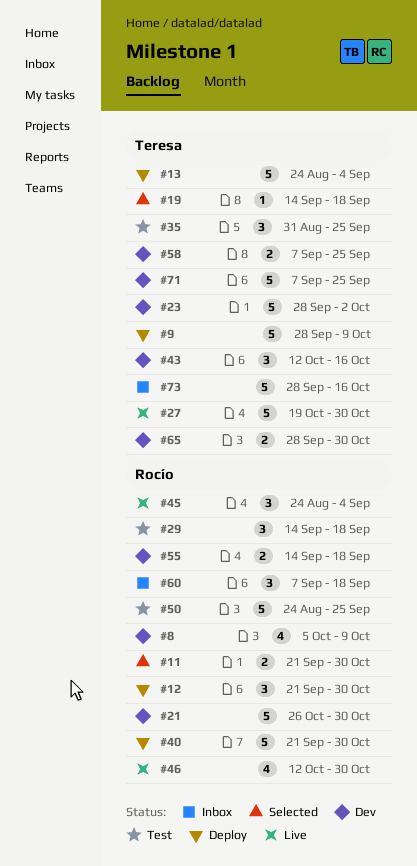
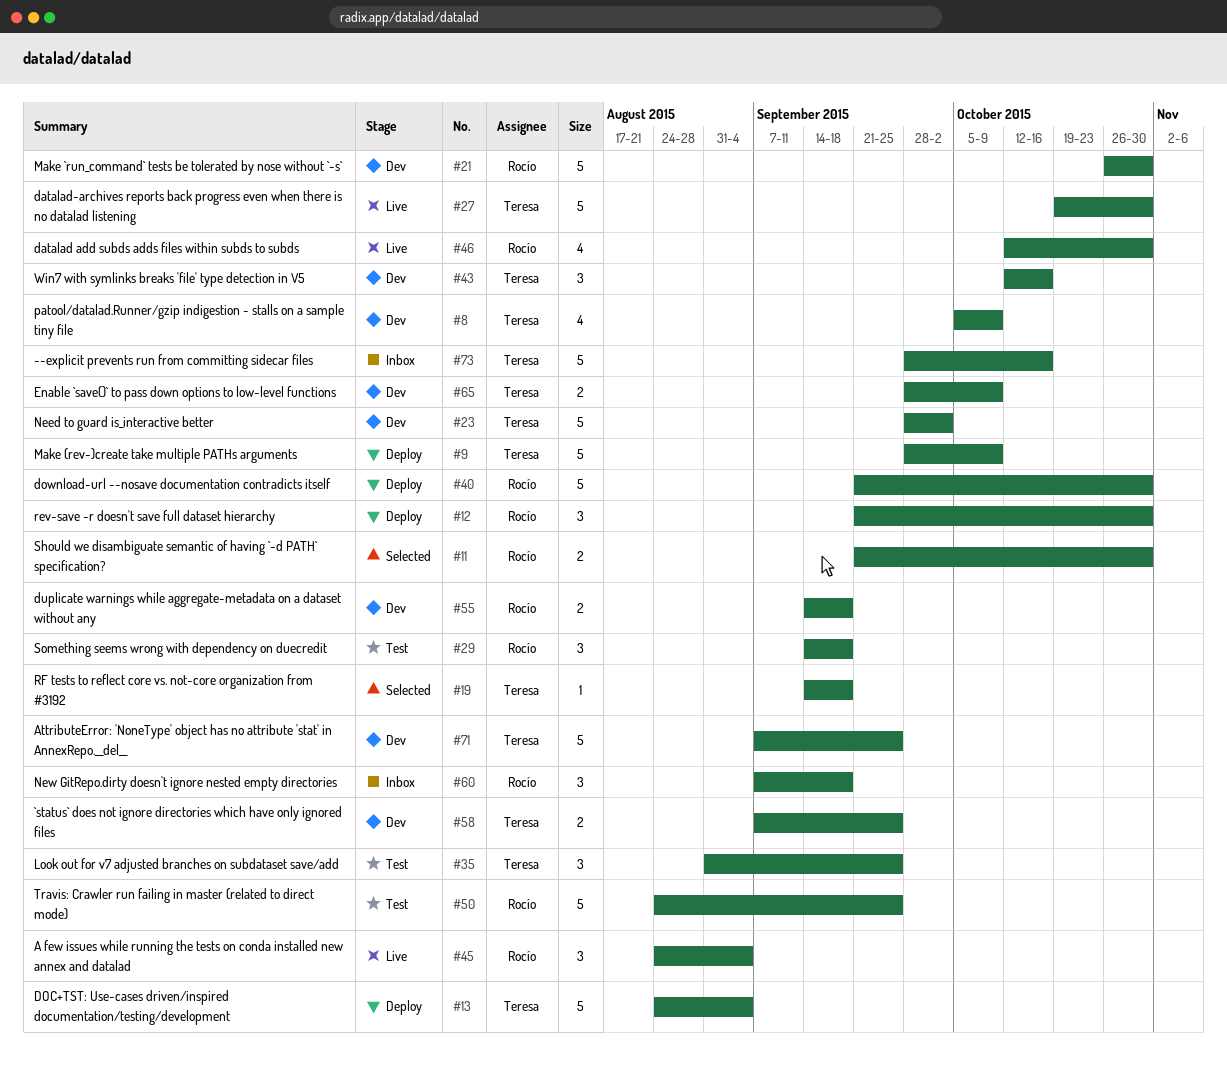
#8, owner: Rocío -> Teresa
#65, due: Oct 30 -> Oct 9

